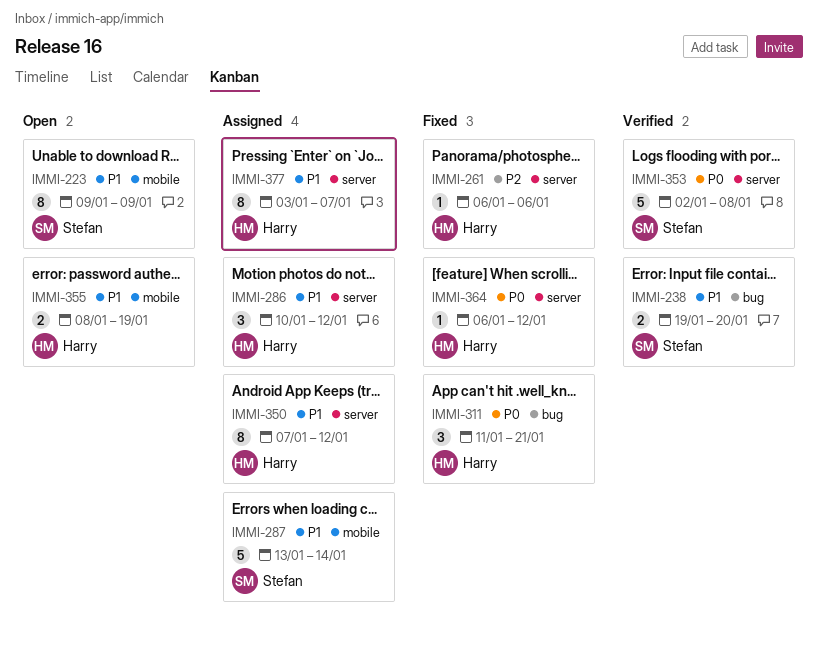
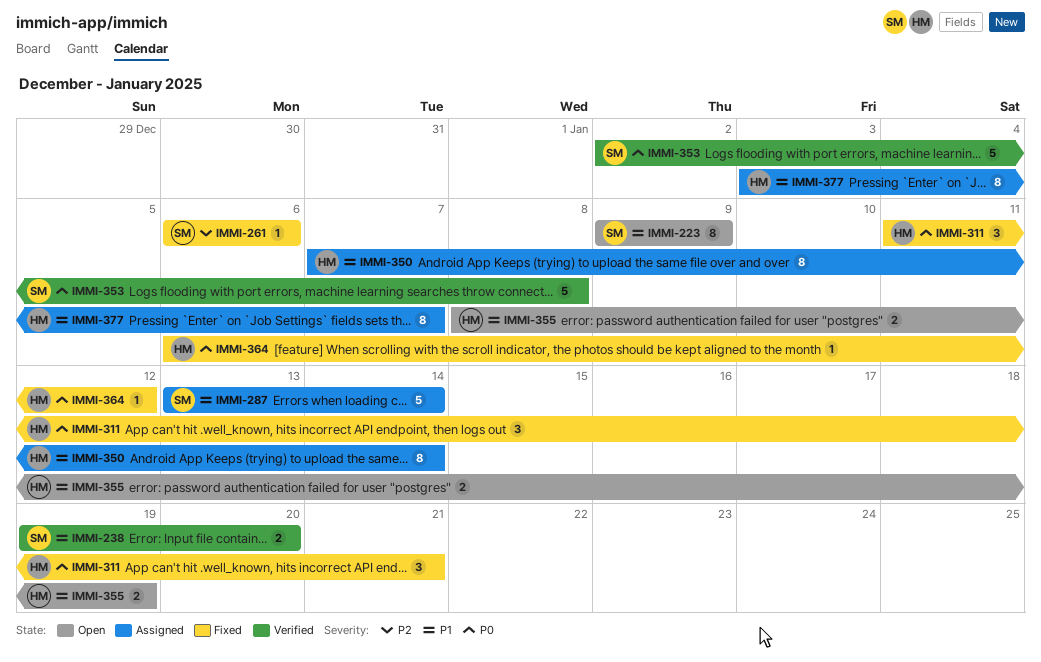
IMMI-261, owner: Harry -> Stefan
IMMI-286: present -> none
IMMI-350, due: Jan 12 -> Jan 14

